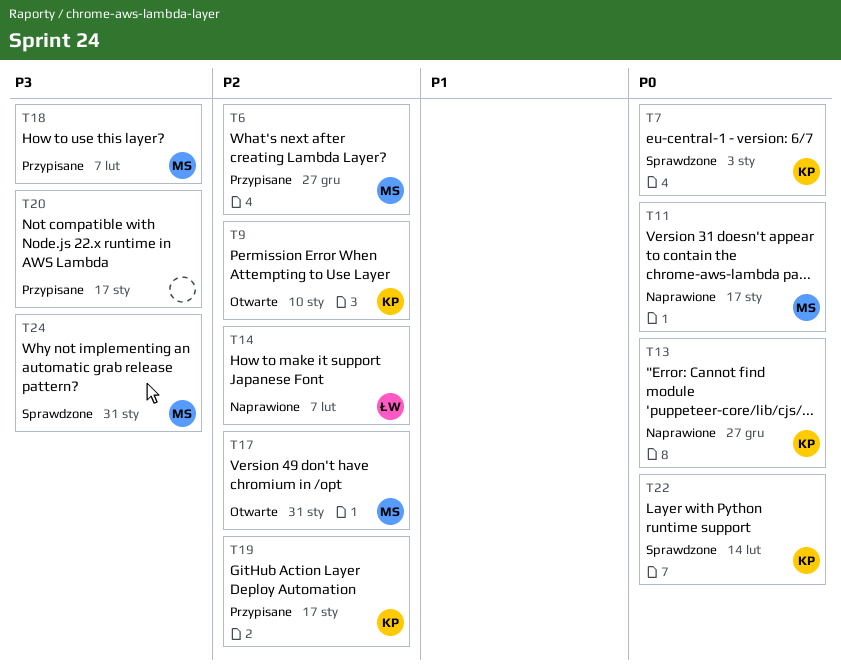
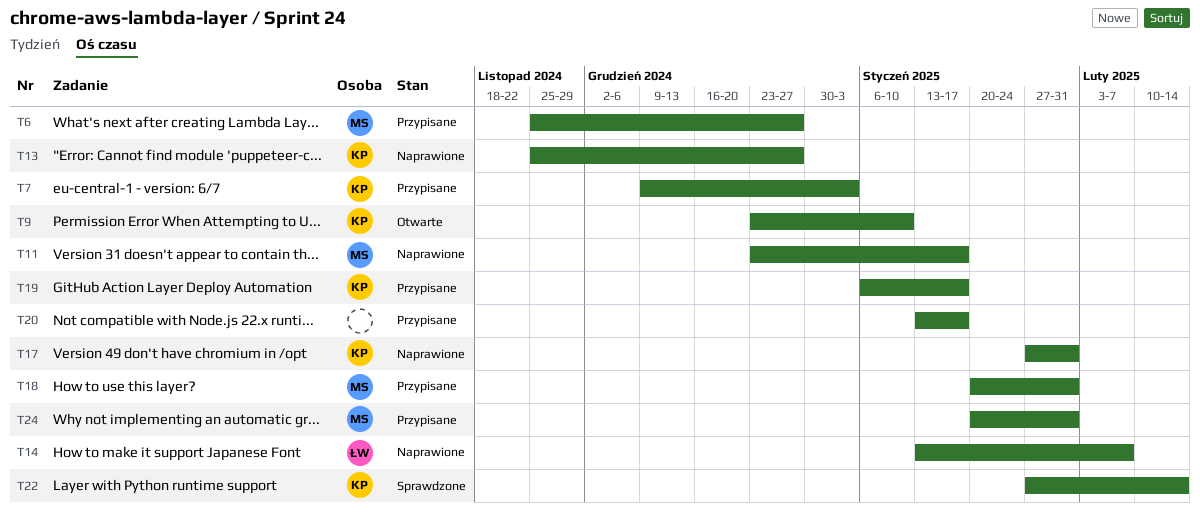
T7, status: Sprawdzone -> Przypisane
T17, status: Otwarte -> Naprawione
T17, owner: MS -> KP
T18, due: Feb 7 -> Jan 31
T24, status: Sprawdzone -> Przypisane

